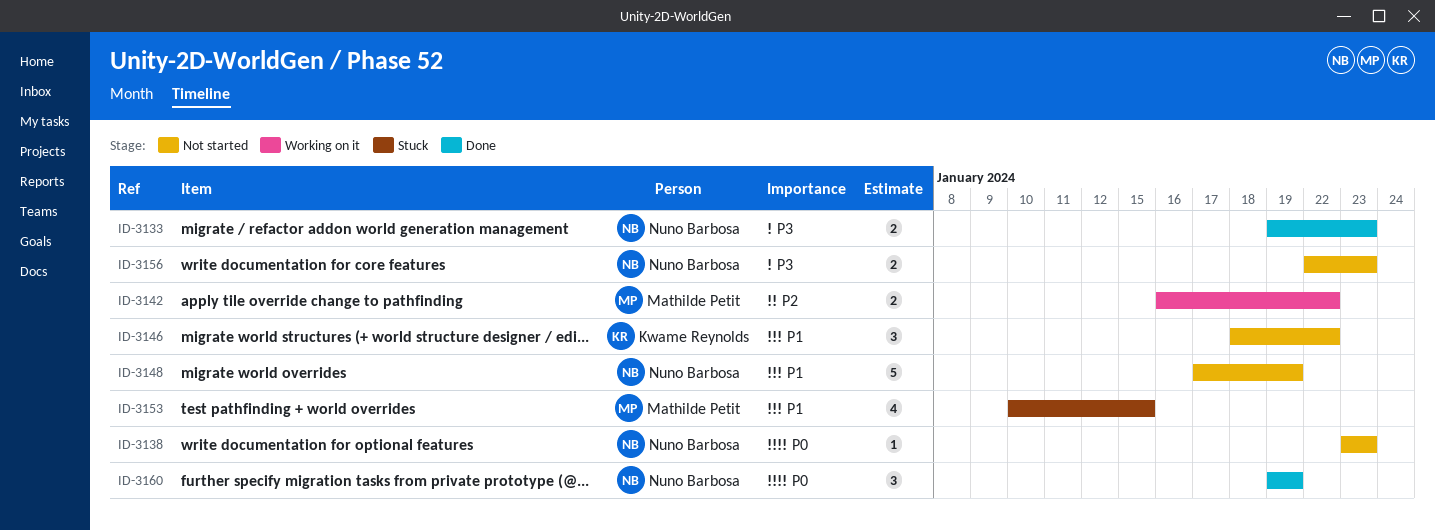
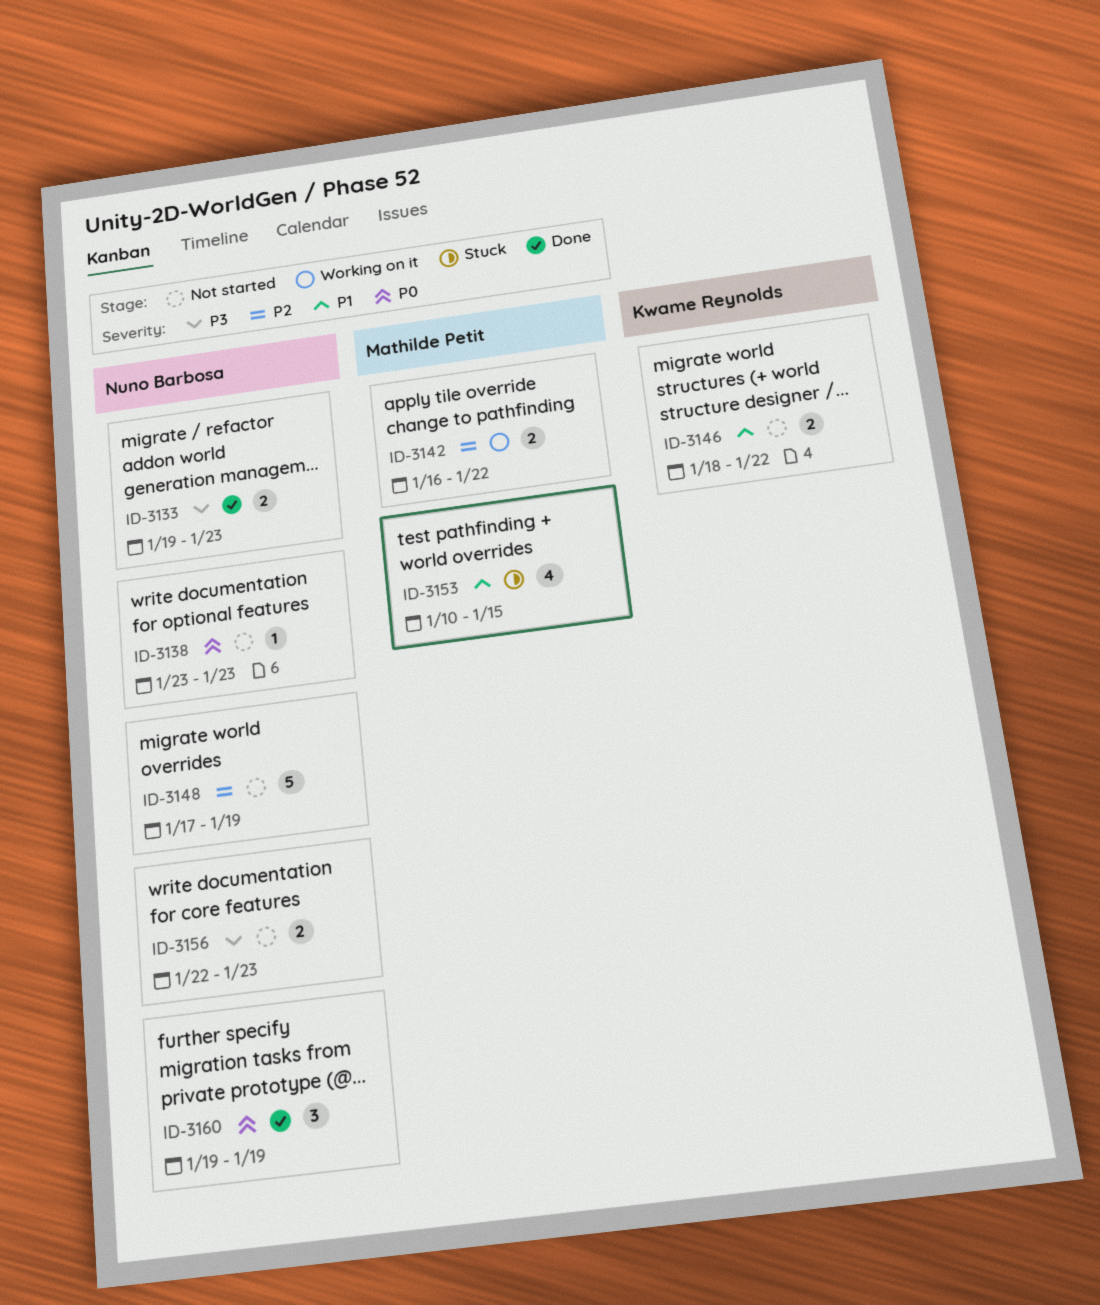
ID-3146, estimate: 3 -> 2
ID-3148, priority: P1 -> P2

